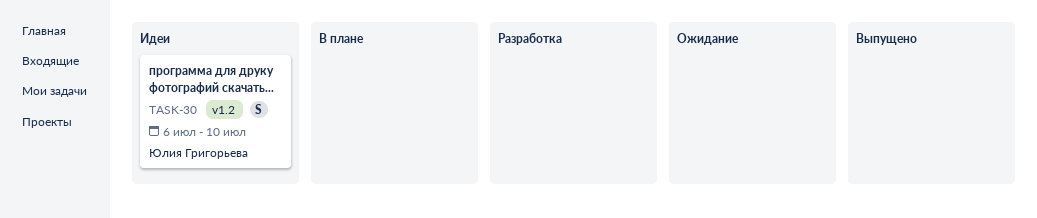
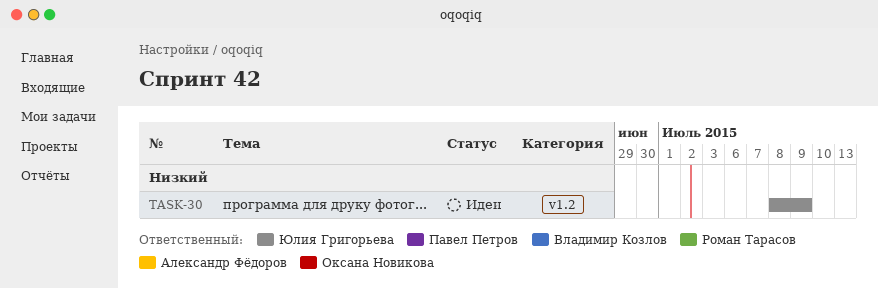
TASK-30, start: Jul 6 -> Jul 8
TASK-30, due: Jul 10 -> Jul 9

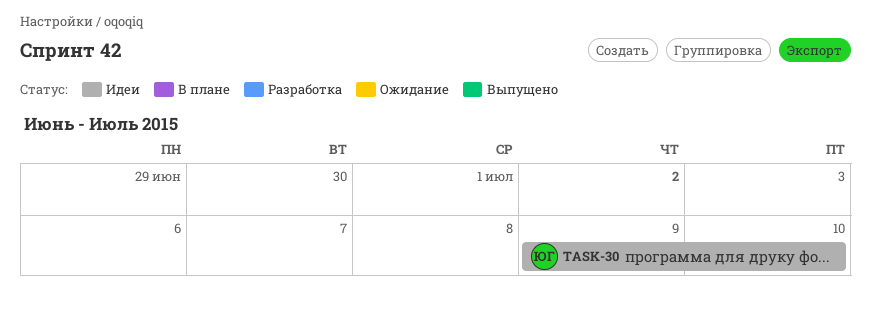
TASK-30, start: Jul 8 -> Jul 9
TASK-30, due: Jul 9 -> Jul 10

